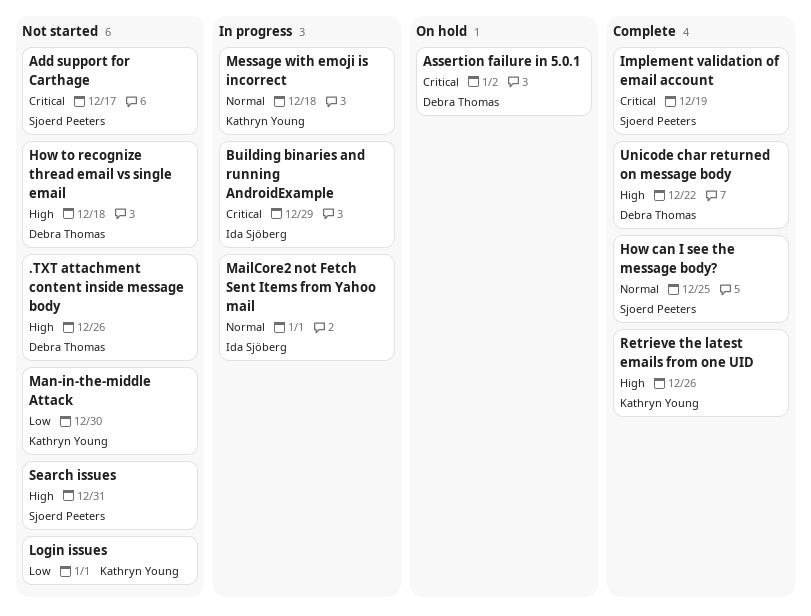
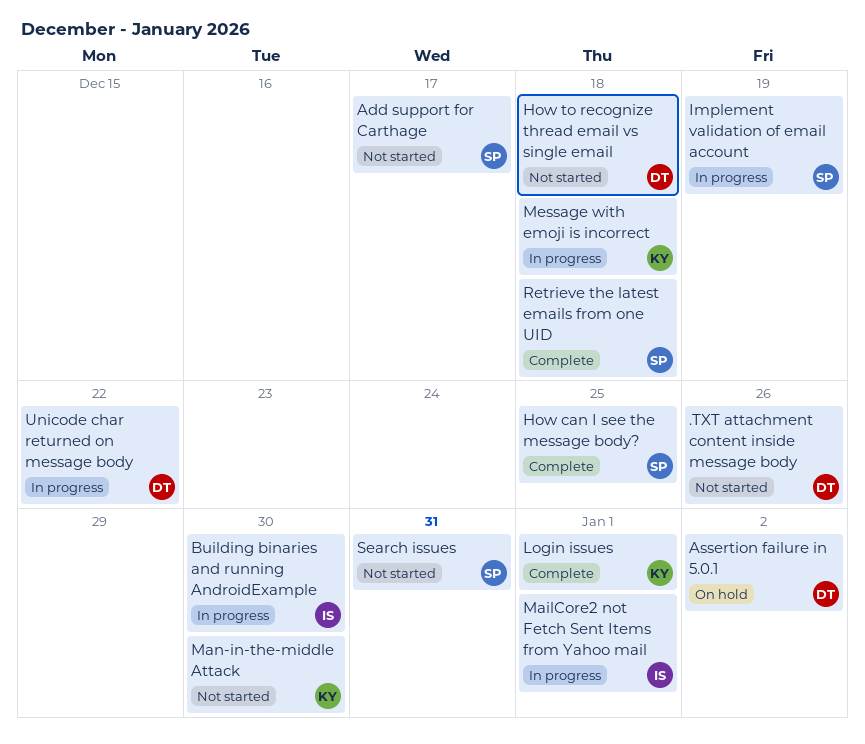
Building binaries and running AndroidExample, due: Dec 29 -> Dec 30
Implement validation of email account, status: Complete -> In progress
Login issues, status: Not started -> Complete
Retrieve the latest emails from one UID, owner: Kathryn Young -> Sjoerd Peeters
Retrieve the latest emails from one UID, due: Dec 26 -> Dec 18
Unicode char returned on message body, status: Complete -> In progress

